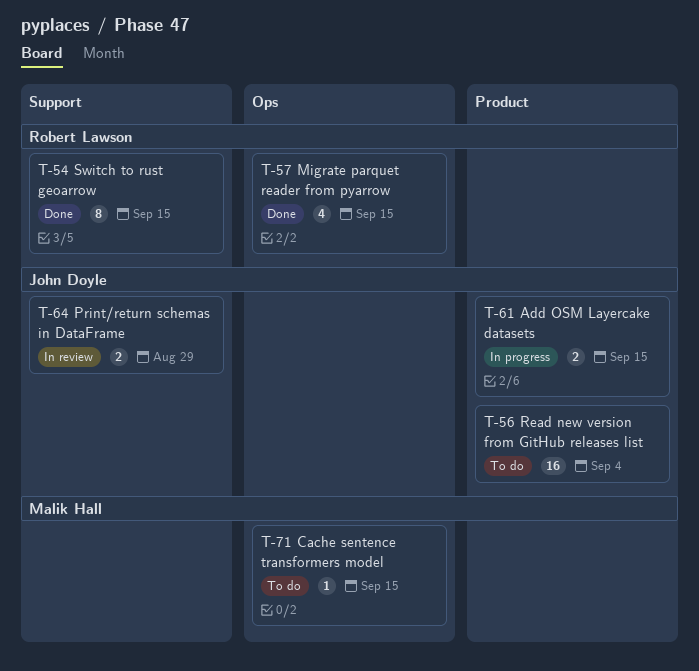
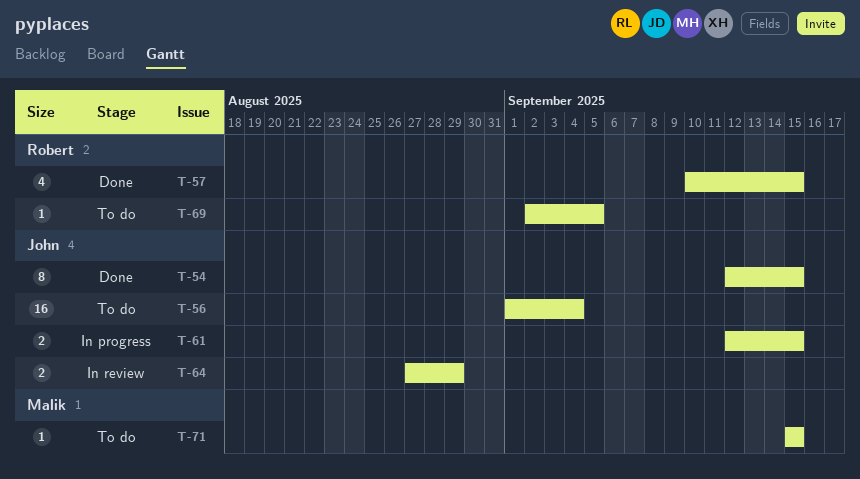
T-54, owner: Robert Lawson -> John Doyle
T-69: none -> present

